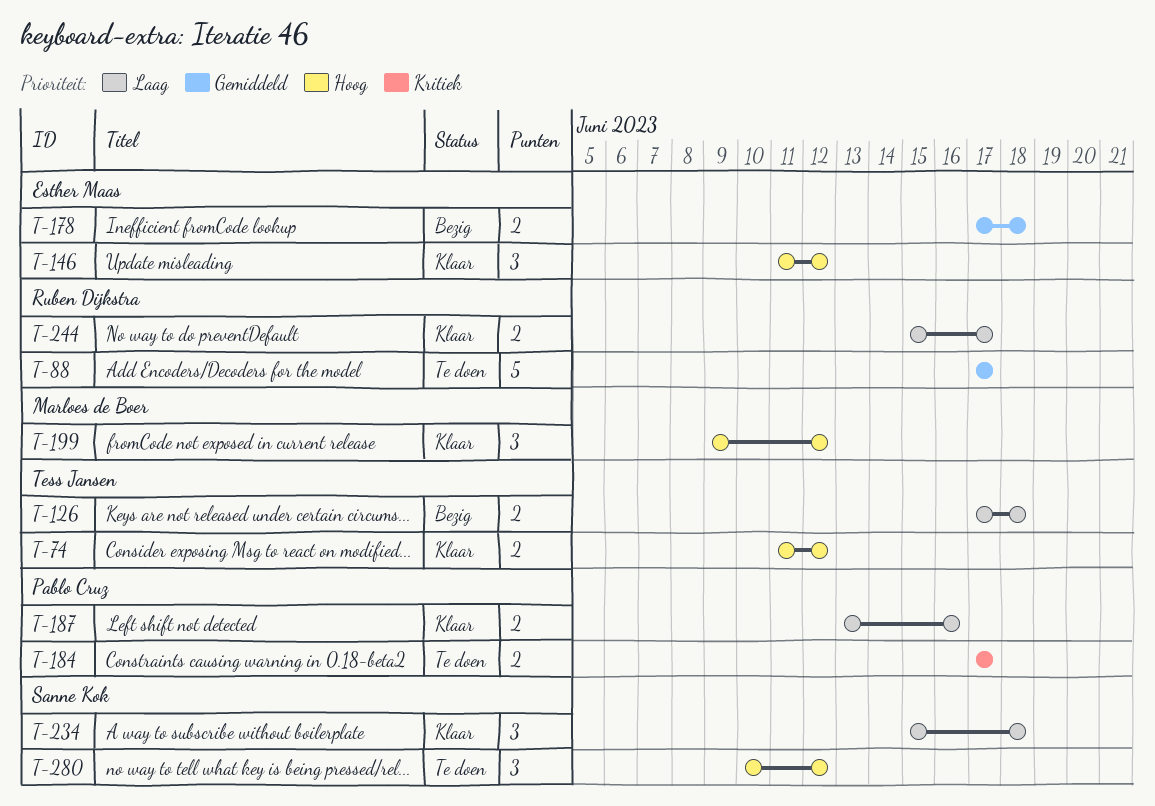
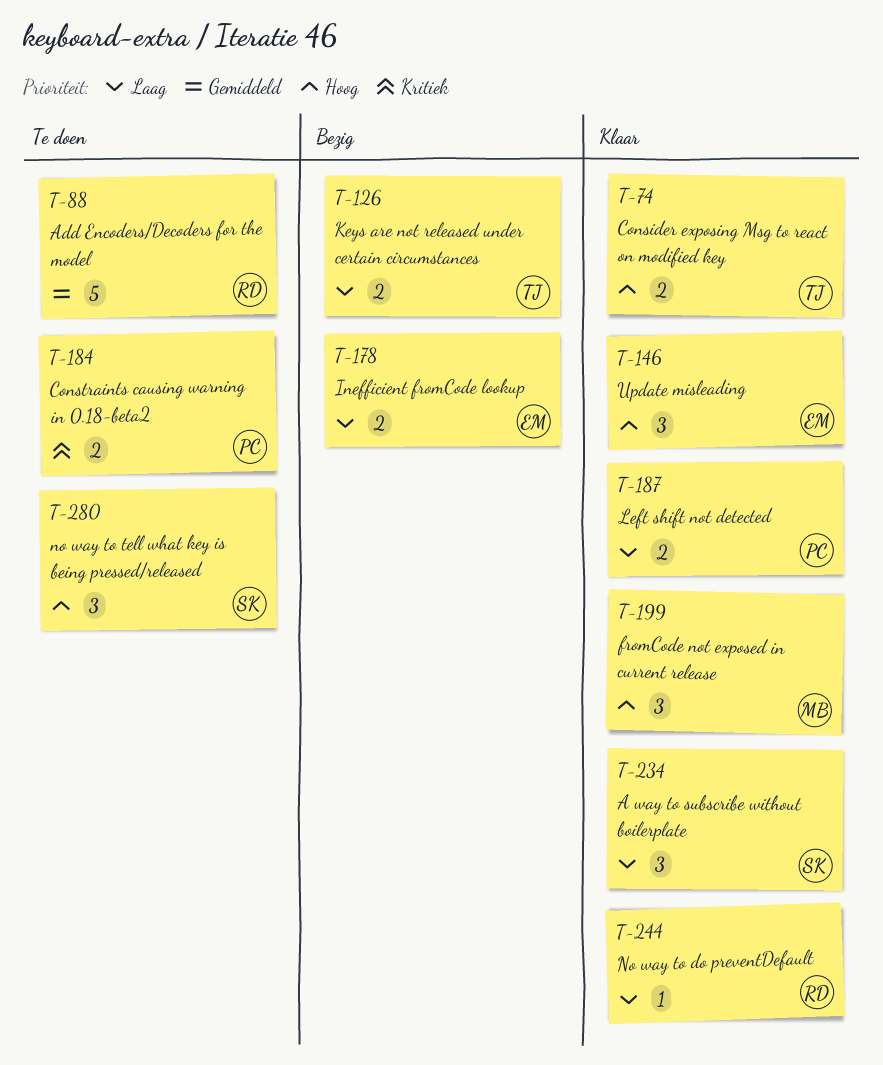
T-178, priority: Gemiddeld -> Laag
T-244, estimate: 2 -> 1

